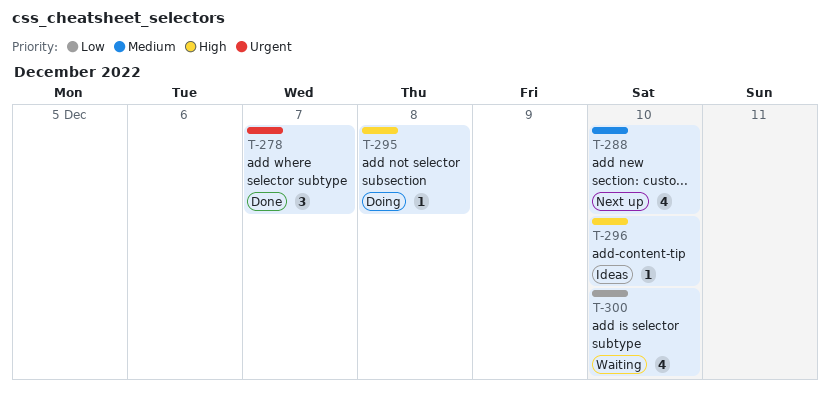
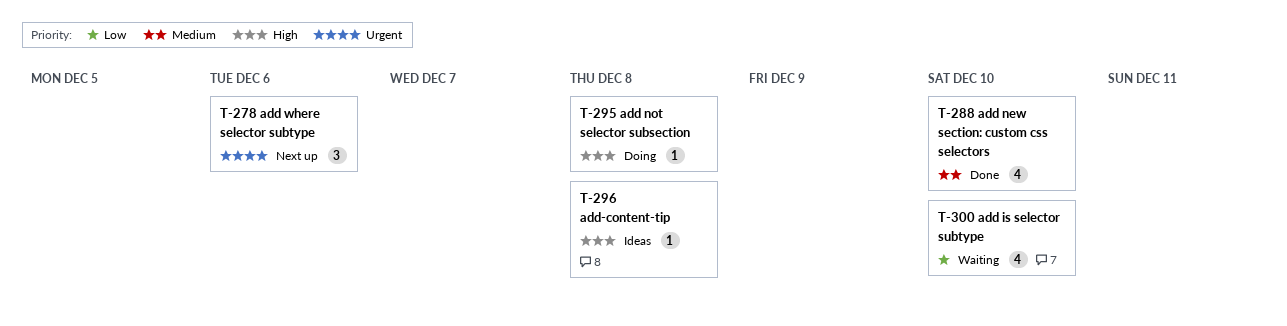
T-278, status: Done -> Next up
T-278, due: Dec 7 -> Dec 6
T-288, status: Next up -> Done
T-296, due: Dec 10 -> Dec 8

